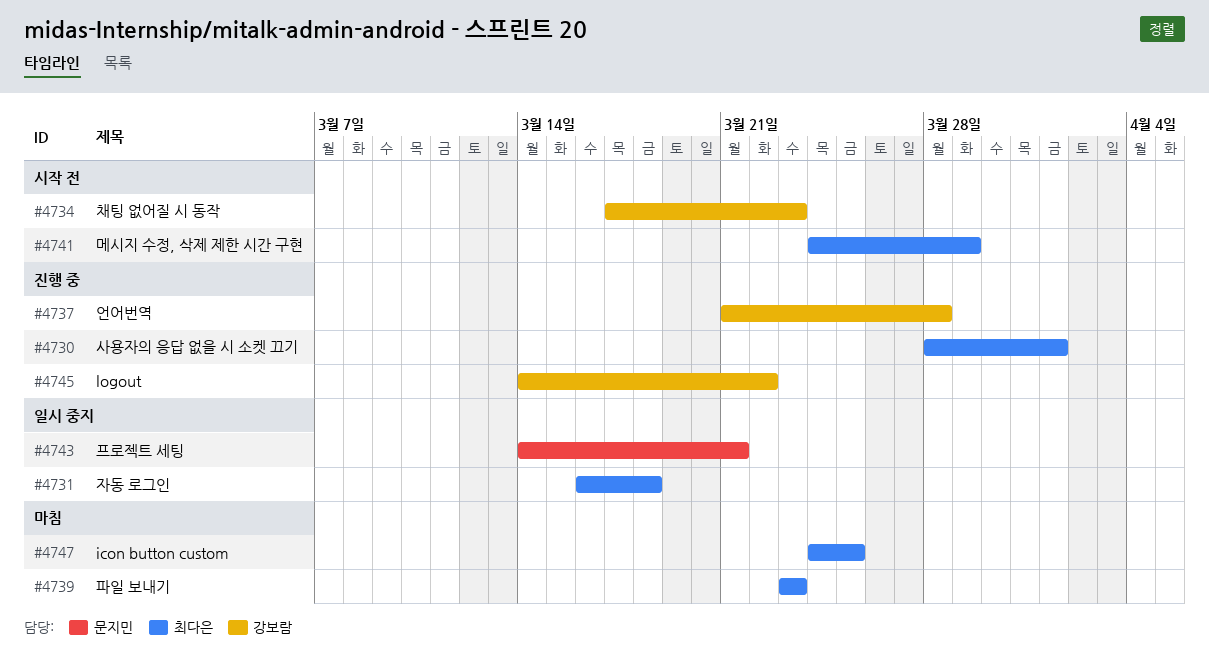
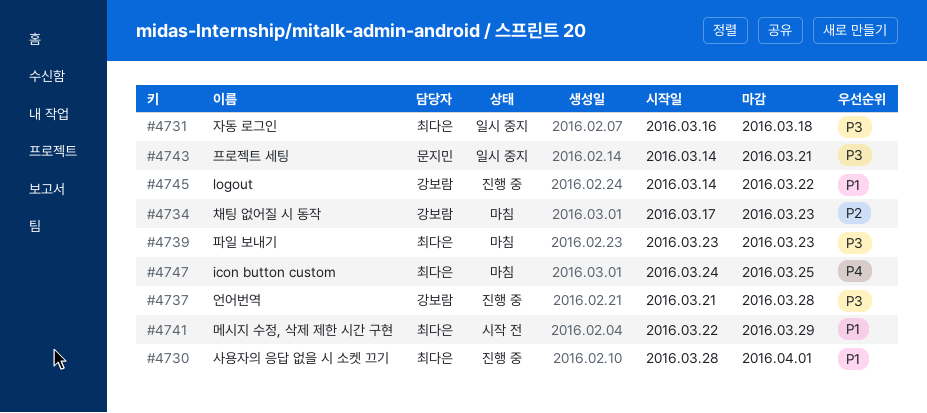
#4734, status: 시작 전 -> 마침
#4741, start: Mar 24 -> Mar 22

